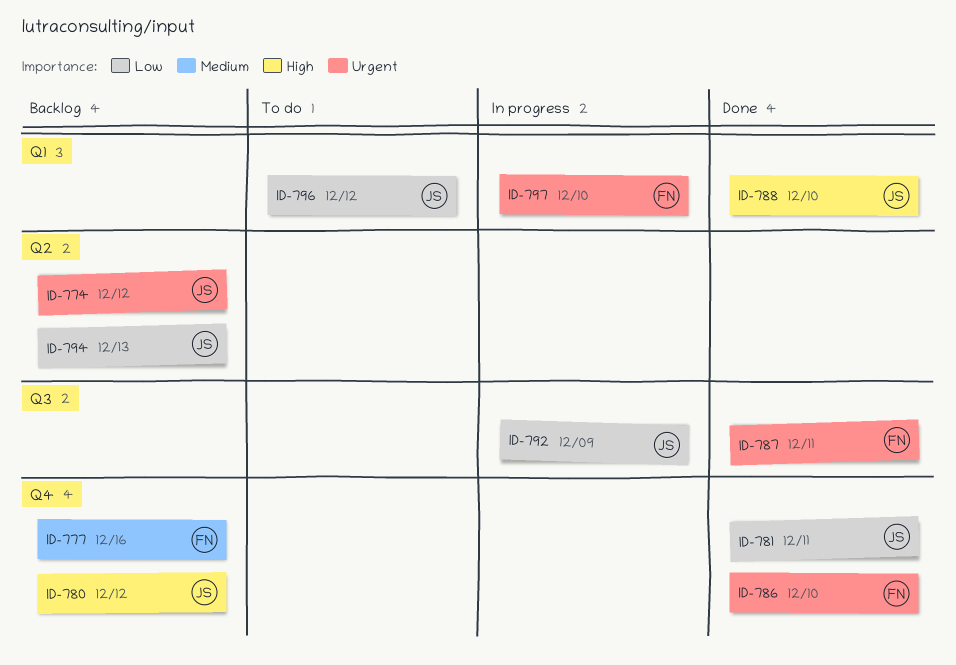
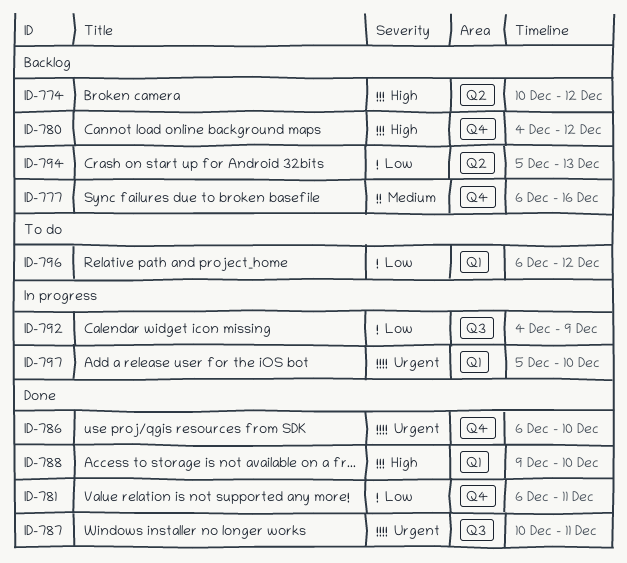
ID-774, priority: Urgent -> High

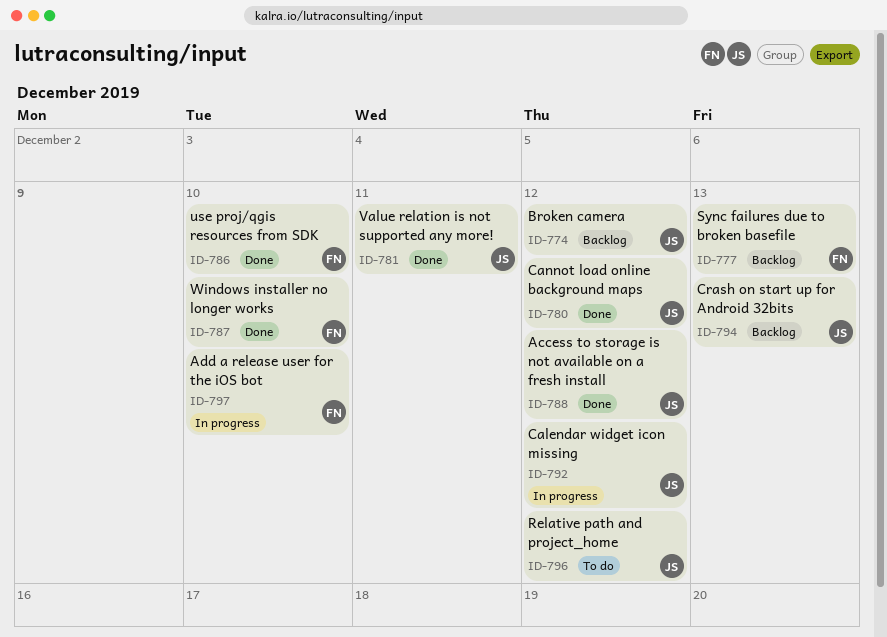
ID-777, due: Dec 16 -> Dec 13
ID-780, status: Backlog -> Done
ID-787, due: Dec 11 -> Dec 10
ID-788, due: Dec 10 -> Dec 12
ID-792, due: Dec 9 -> Dec 12

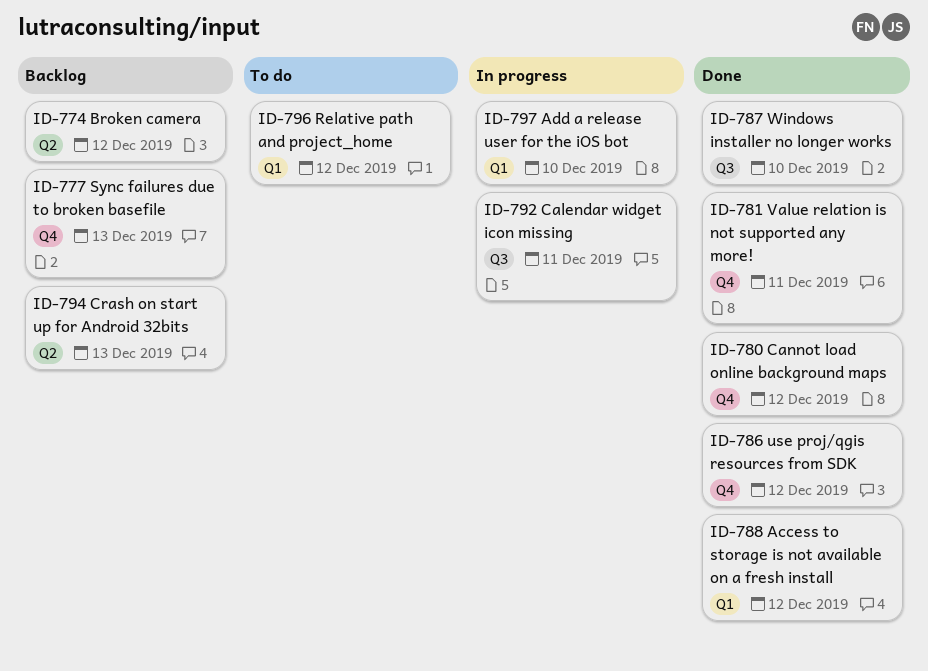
ID-786, due: Dec 10 -> Dec 12
ID-792, due: Dec 12 -> Dec 11

